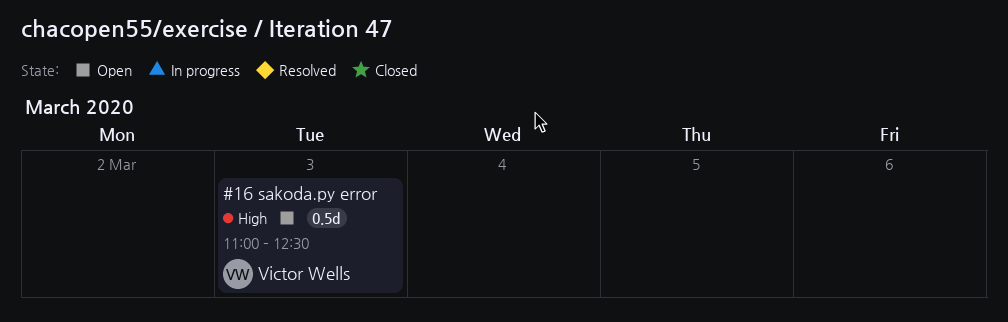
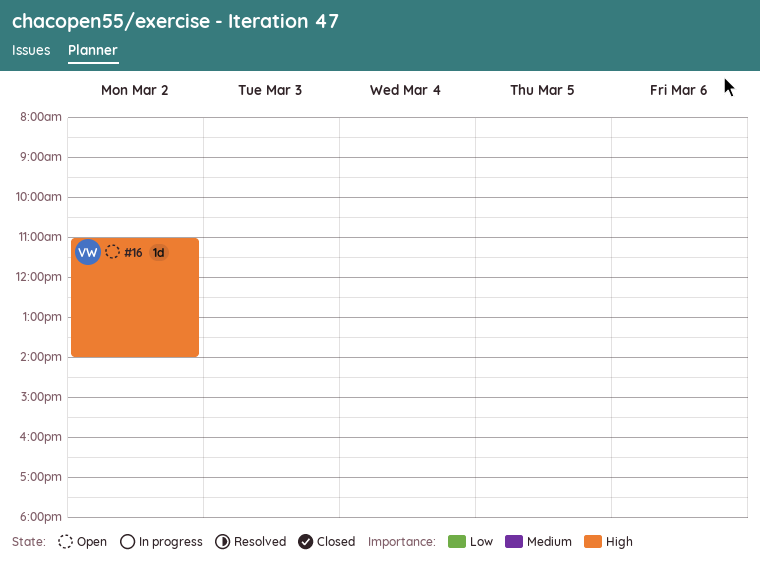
#16, estimate: 0.5d -> 1d
#16, day: Mar 3 -> Mar 2
#16, ends: 12:30 -> 14:00

